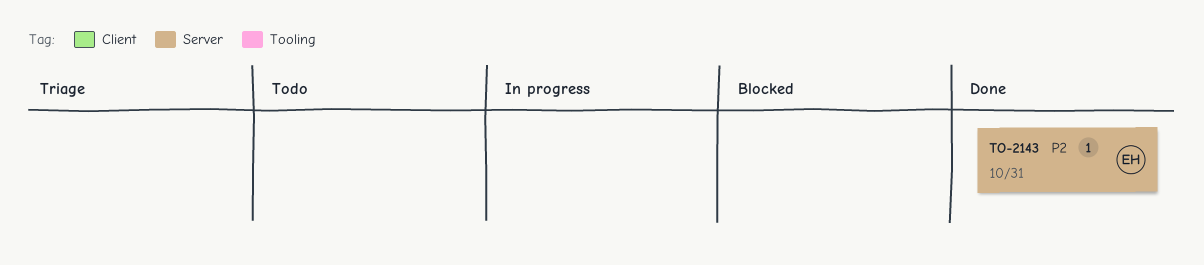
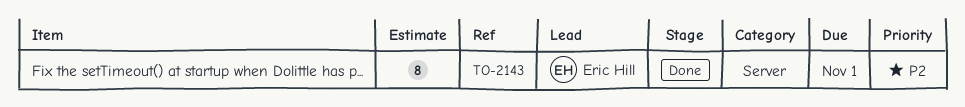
TO-2143, estimate: 1 -> 8
TO-2143, due: Oct 31 -> Nov 1

